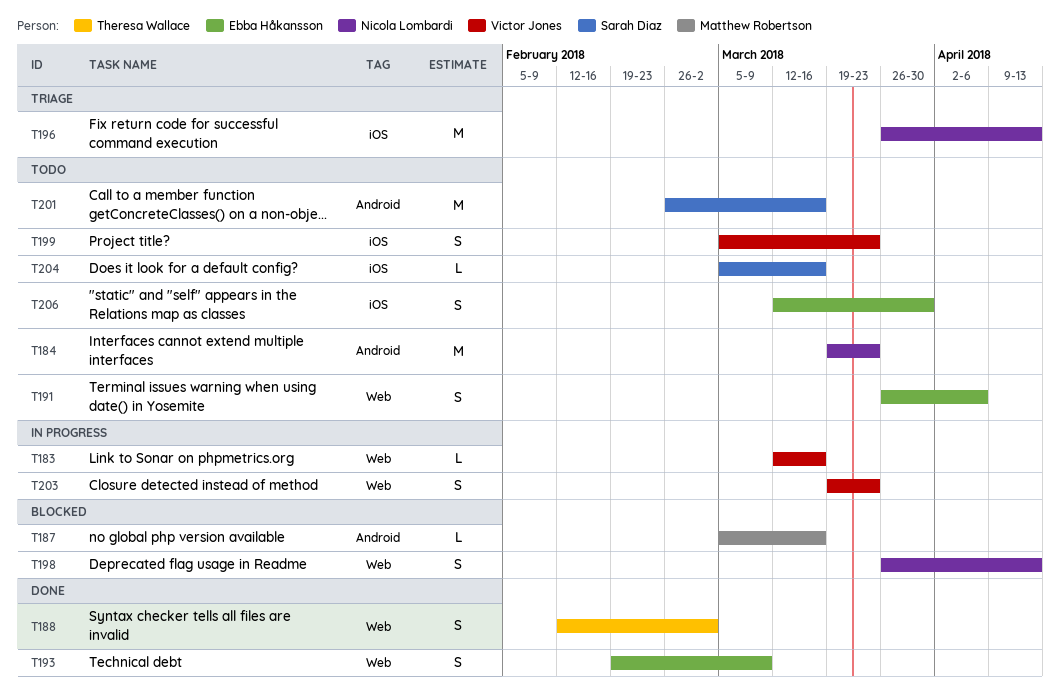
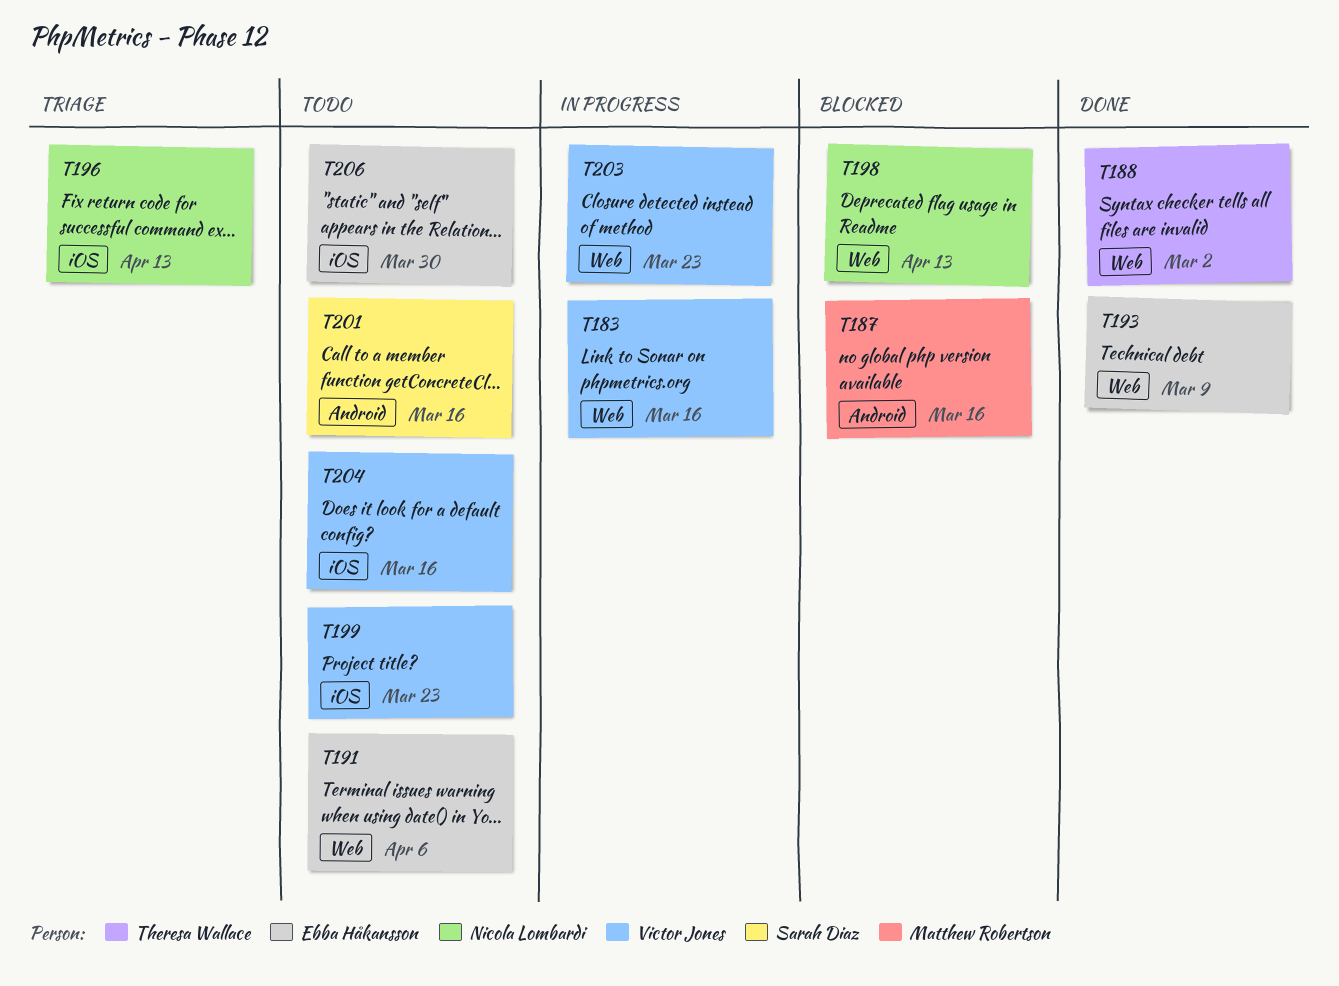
T184: present -> none
T204, owner: Sarah Diaz -> Victor Jones

